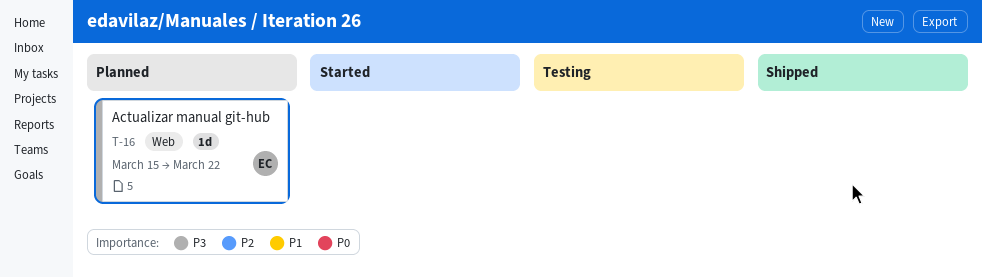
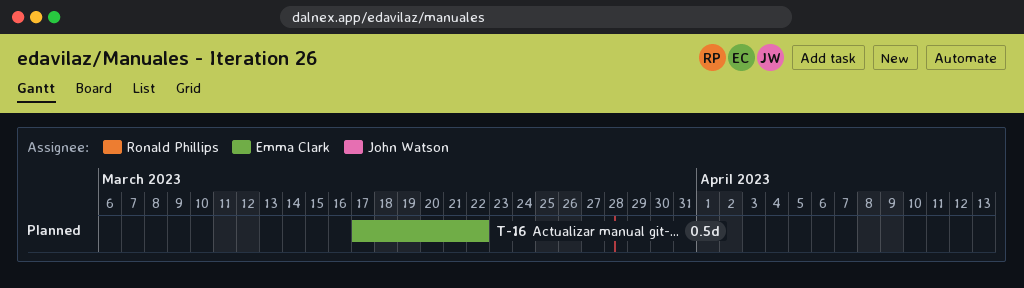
T-16, estimate: 1d -> 0.5d
T-16, start: Mar 15 -> Mar 17

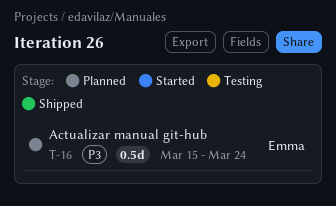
T-16, start: Mar 17 -> Mar 15
T-16, due: Mar 22 -> Mar 24

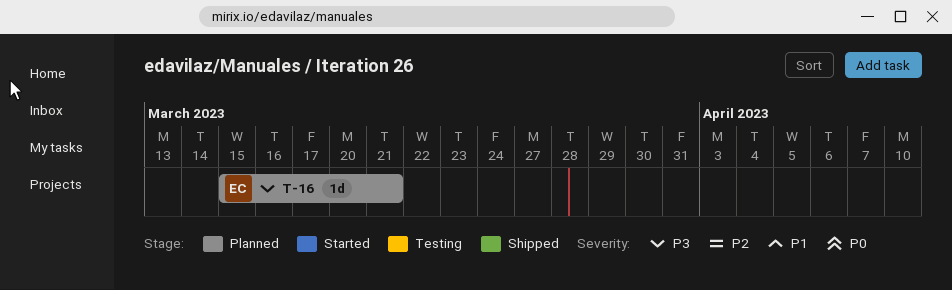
T-16, estimate: 0.5d -> 1d
T-16, due: Mar 24 -> Mar 21

